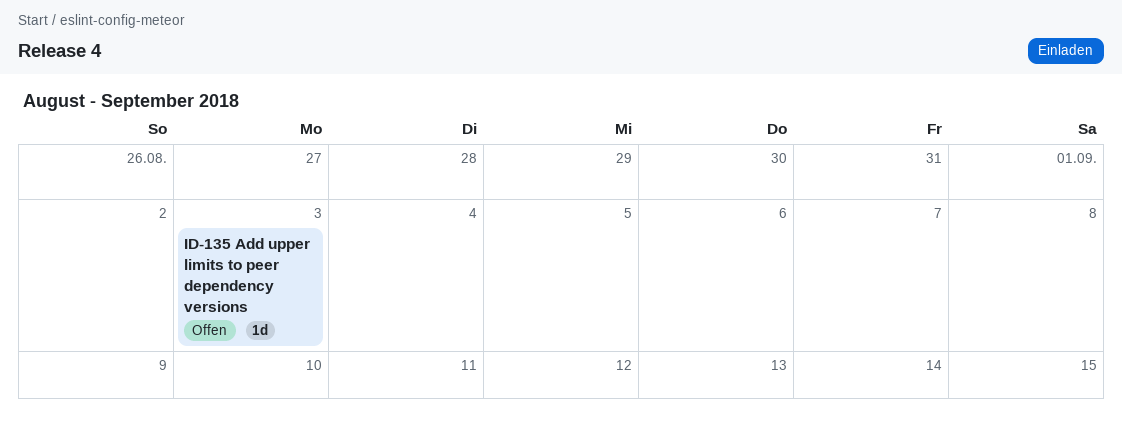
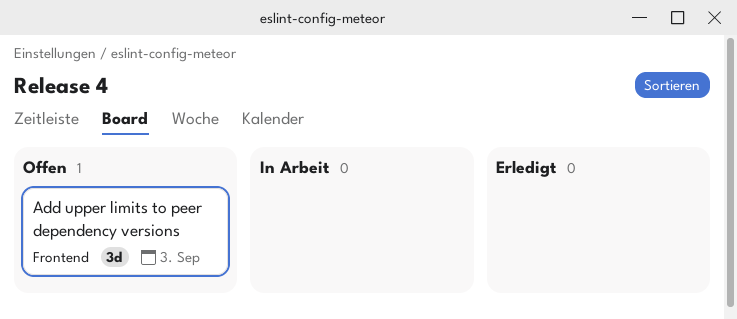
Add upper limits to peer dependency versions, estimate: 1d -> 3d

